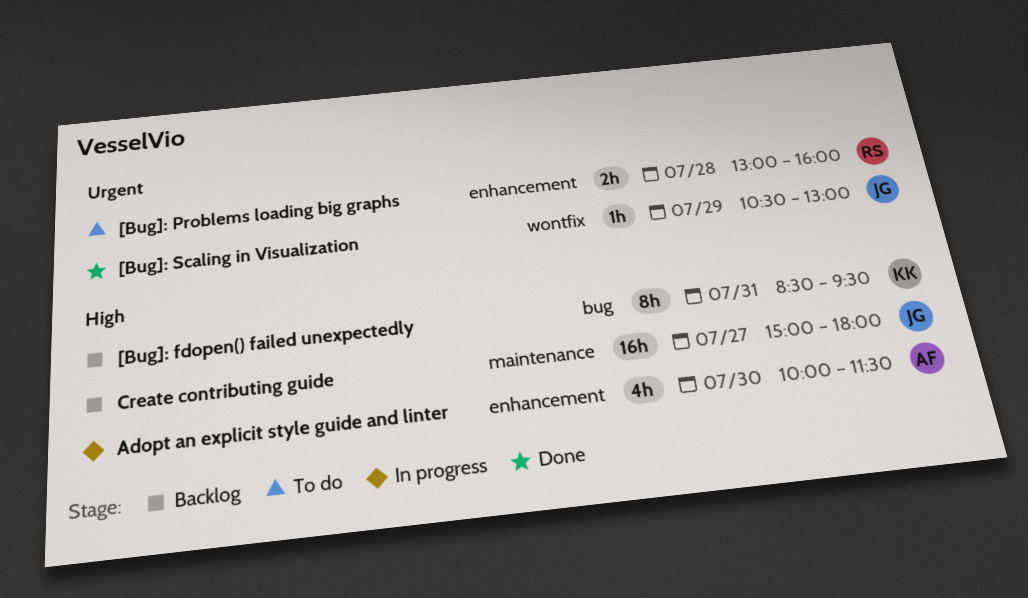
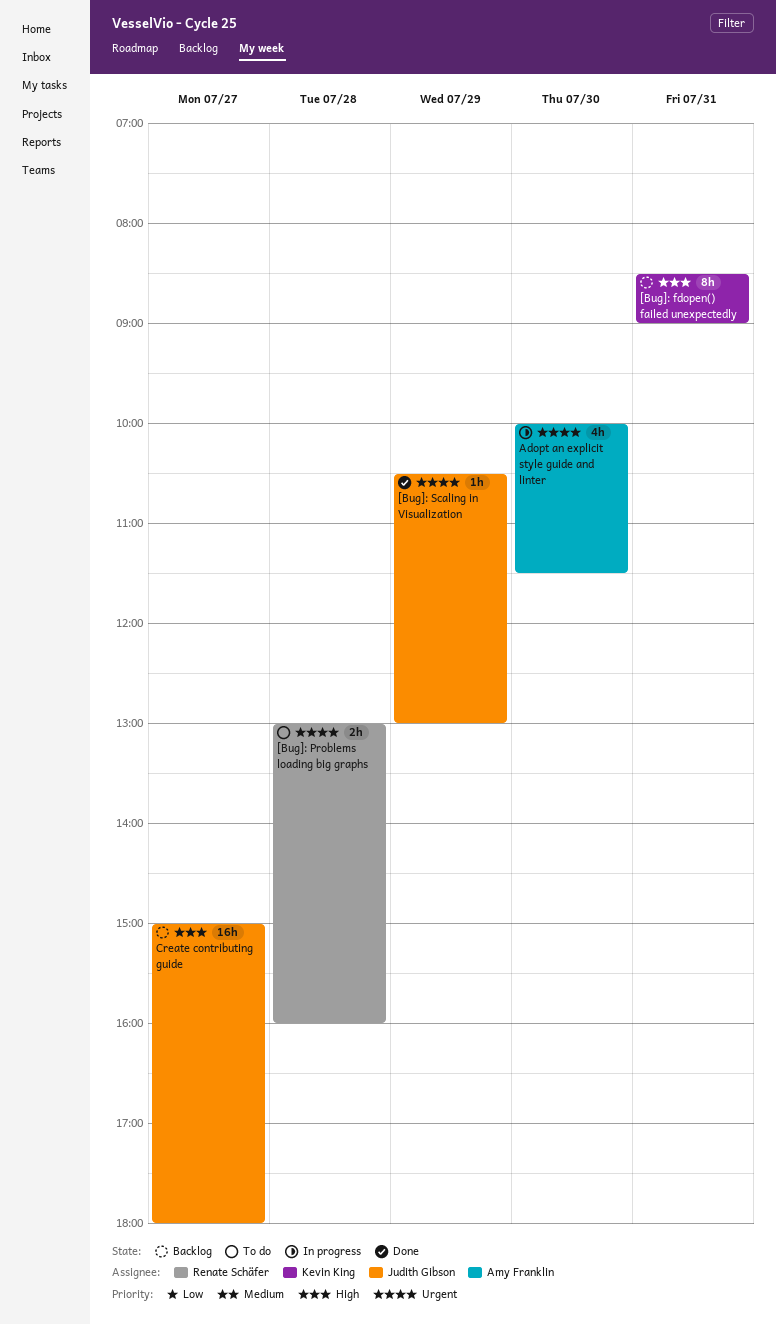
[Bug]: fdopen() failed unexpectedly, ends: 09:30 -> 09:00
Adopt an explicit style guide and linter, priority: High -> Urgent

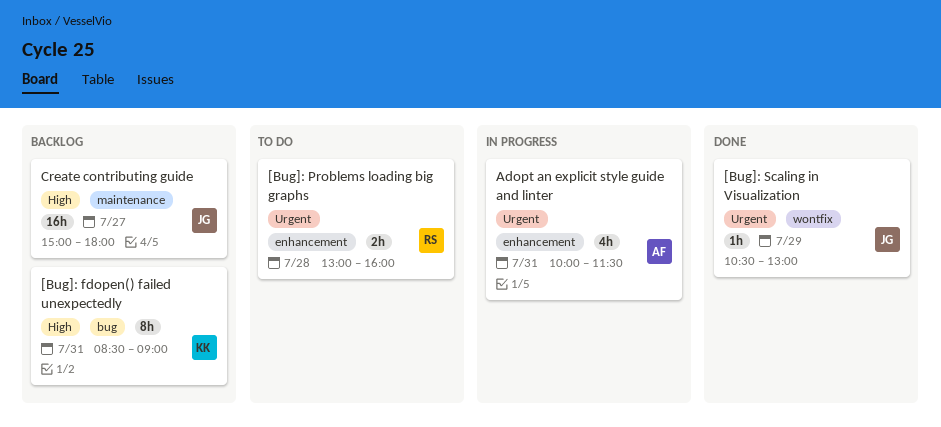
Adopt an explicit style guide and linter, day: Jul 30 -> Jul 31

